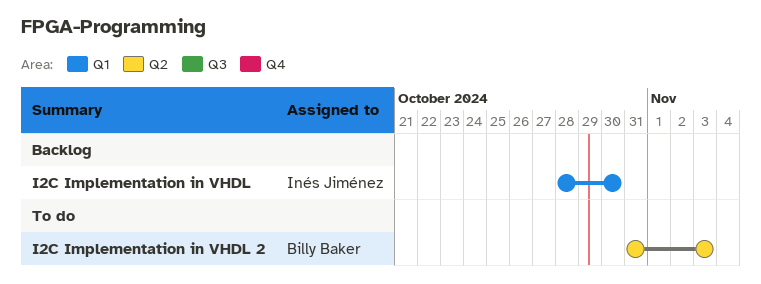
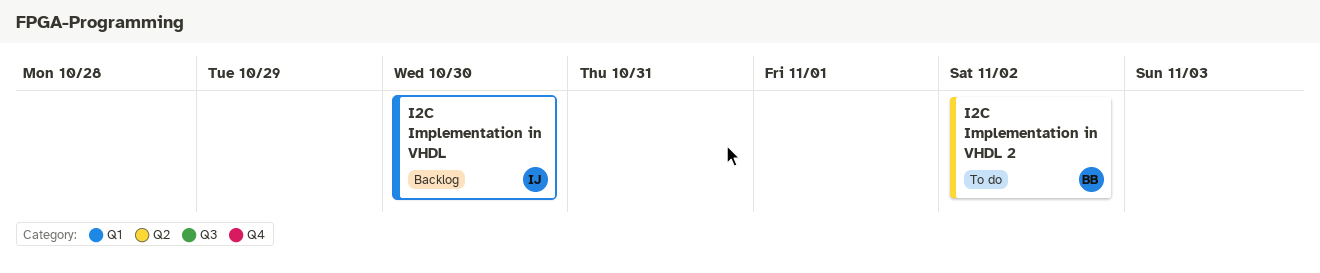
I2C Implementation in VHDL 2, due: Nov 3 -> Nov 2

